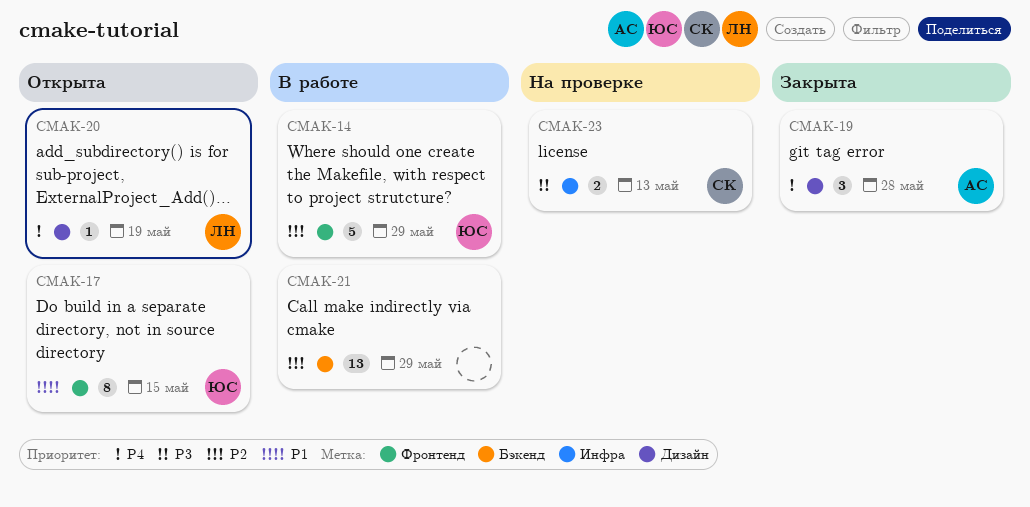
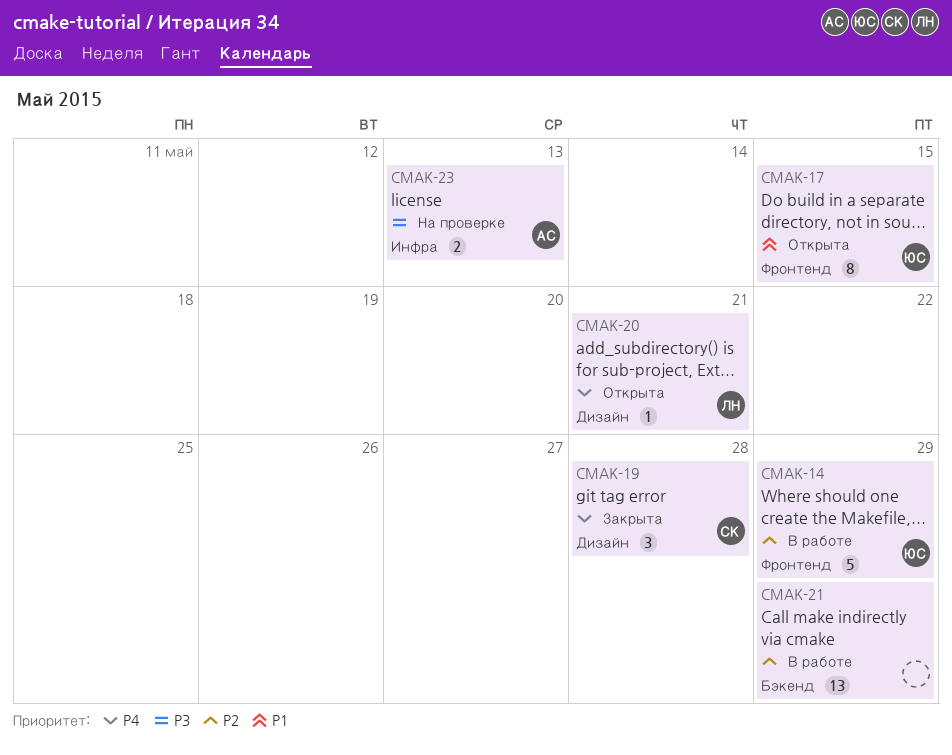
CMAK-19, owner: АС -> СК
CMAK-20, due: May 19 -> May 21
CMAK-23, owner: СК -> АС

